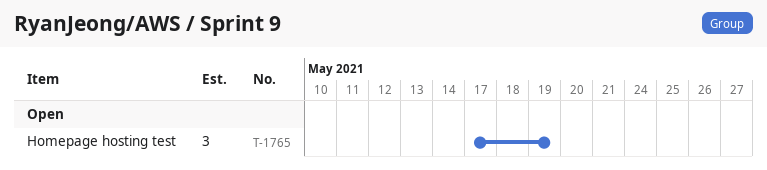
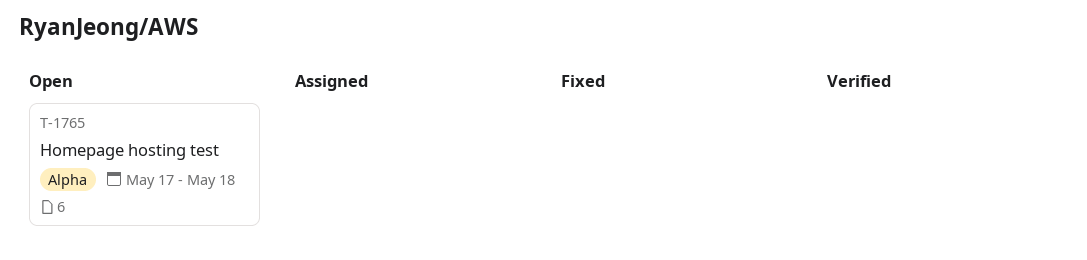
T-1765, due: May 19 -> May 18

